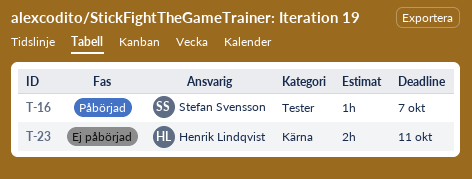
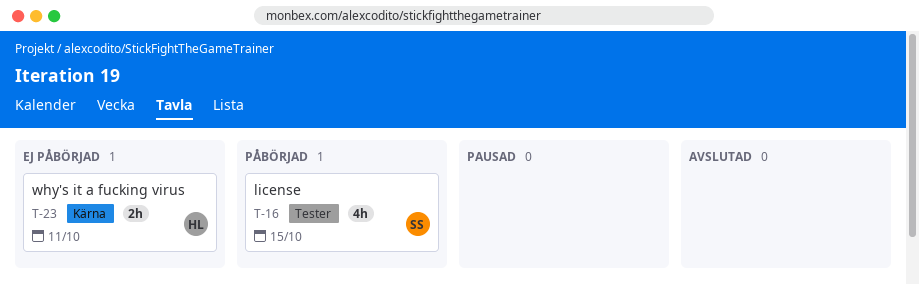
T-16, estimate: 1h -> 4h
T-16, due: Oct 7 -> Oct 15

